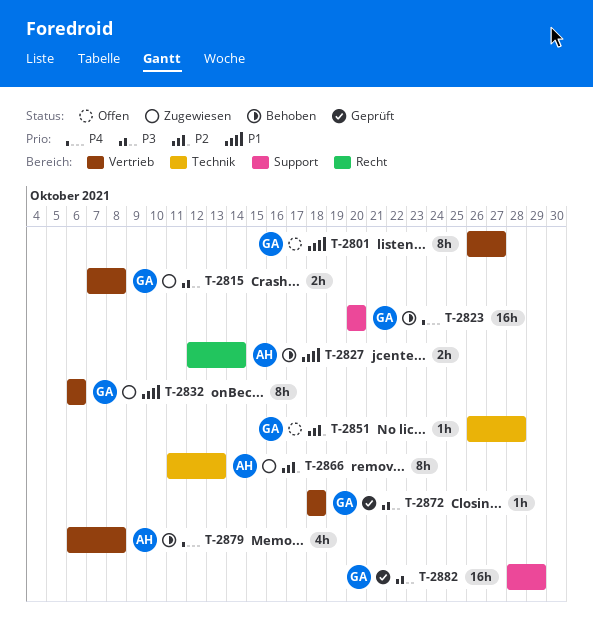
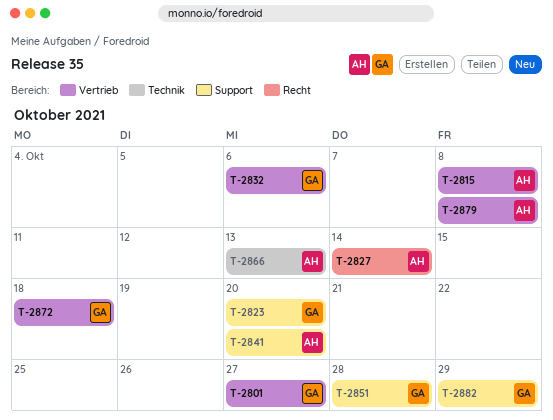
T-2815, owner: GA -> AH
T-2841: none -> present
T-2851, label: Technik -> Support

